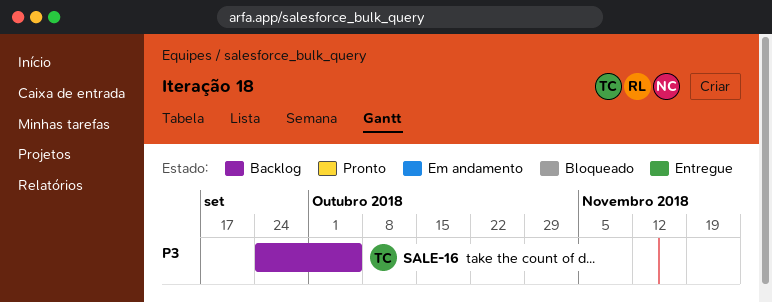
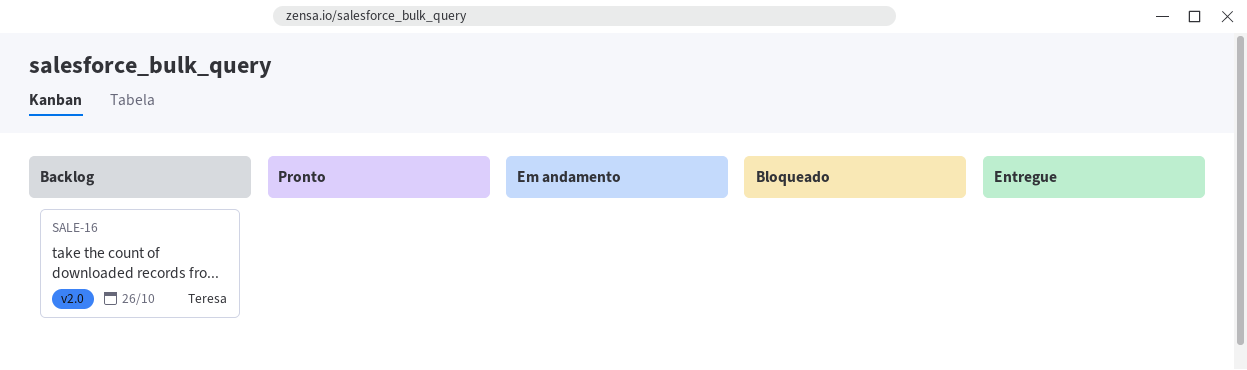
SALE-16, due: Oct 5 -> Oct 26

